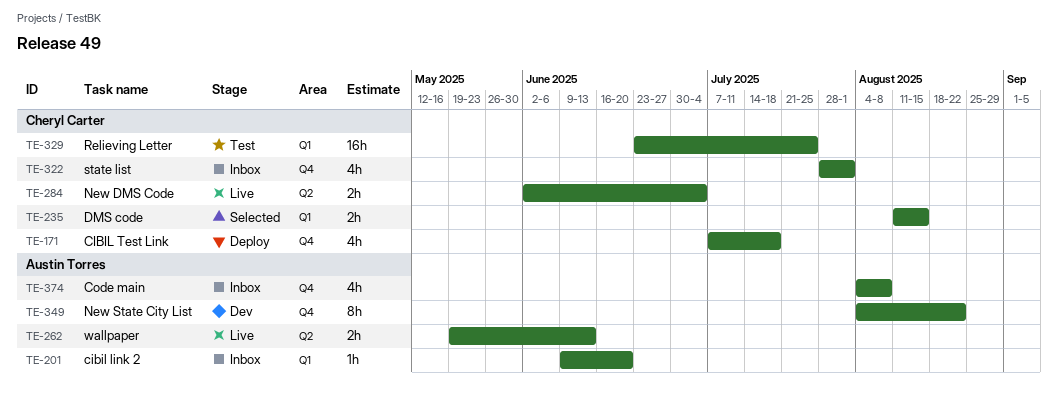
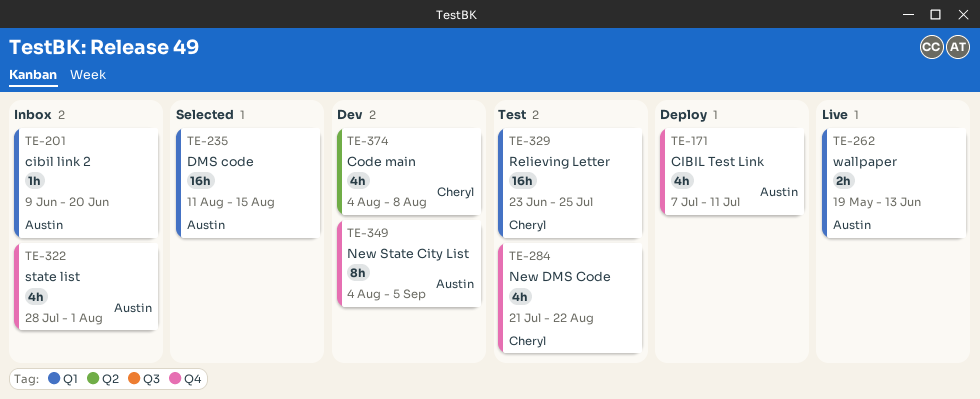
TE-171, owner: Cheryl Carter -> Austin Torres
TE-171, due: Jul 18 -> Jul 11
TE-235, owner: Cheryl Carter -> Austin Torres
TE-235, estimate: 2h -> 16h
TE-262, label: Q2 -> Q1
TE-284, status: Live -> Test
TE-284, label: Q2 -> Q4
TE-284, estimate: 2h -> 4h
TE-284, start: Jun 2 -> Jul 21
TE-284, due: Jul 4 -> Aug 22
TE-322, owner: Cheryl Carter -> Austin Torres
TE-349, due: Aug 22 -> Sep 5
TE-374, status: Inbox -> Dev
TE-374, owner: Austin Torres -> Cheryl Carter
TE-374, label: Q4 -> Q2

